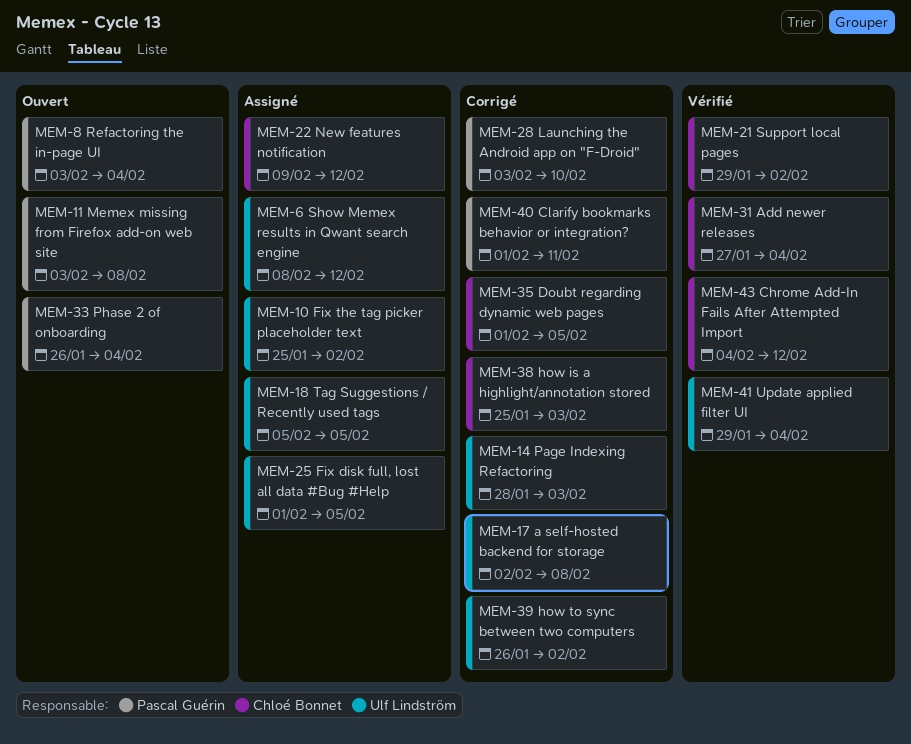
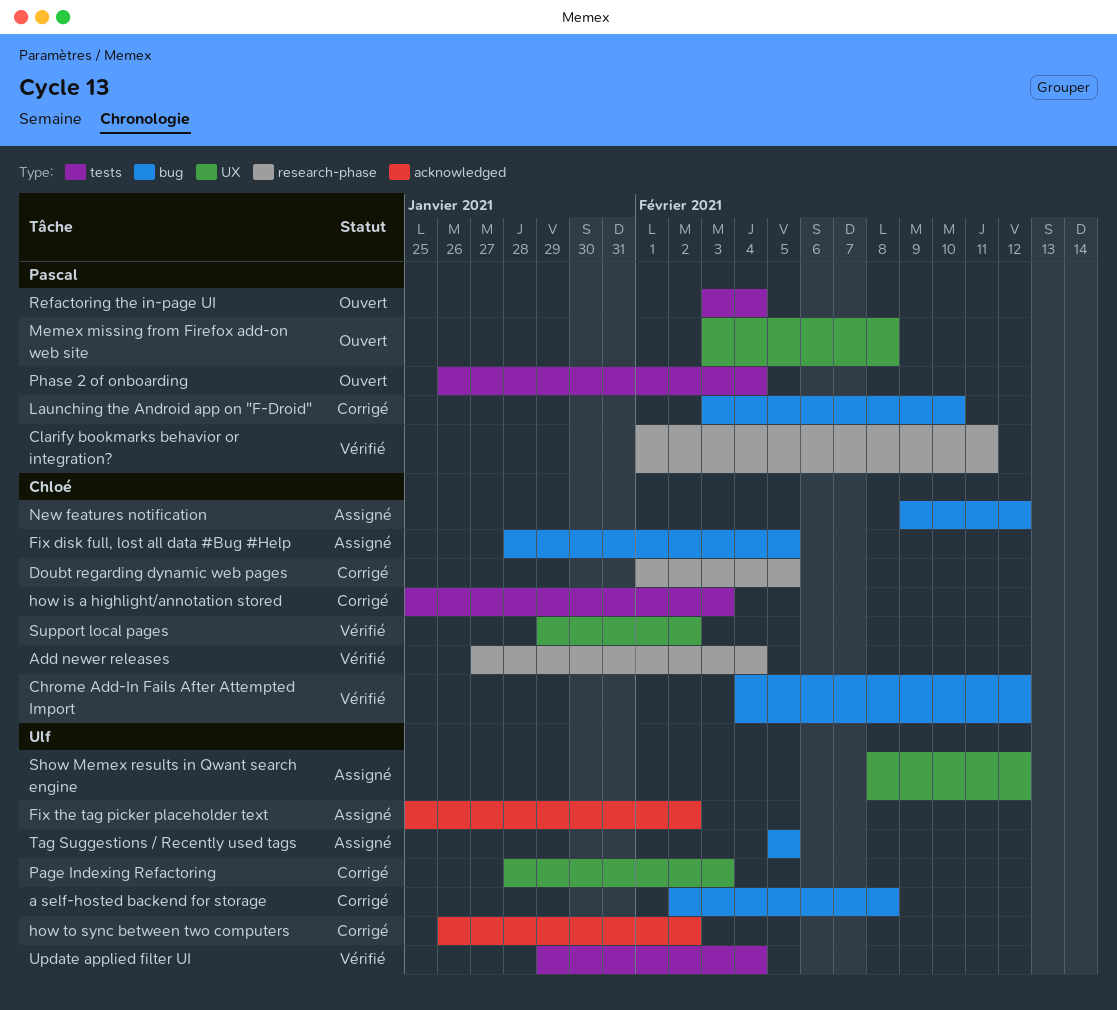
Clarify bookmarks behavior or integration?, status: Corrigé -> Vérifié
Fix disk full, lost all data #Bug #Help, owner: Ulf Lindström -> Chloé Bonnet
Fix disk full, lost all data #Bug #Help, start: Feb 1 -> Jan 28

